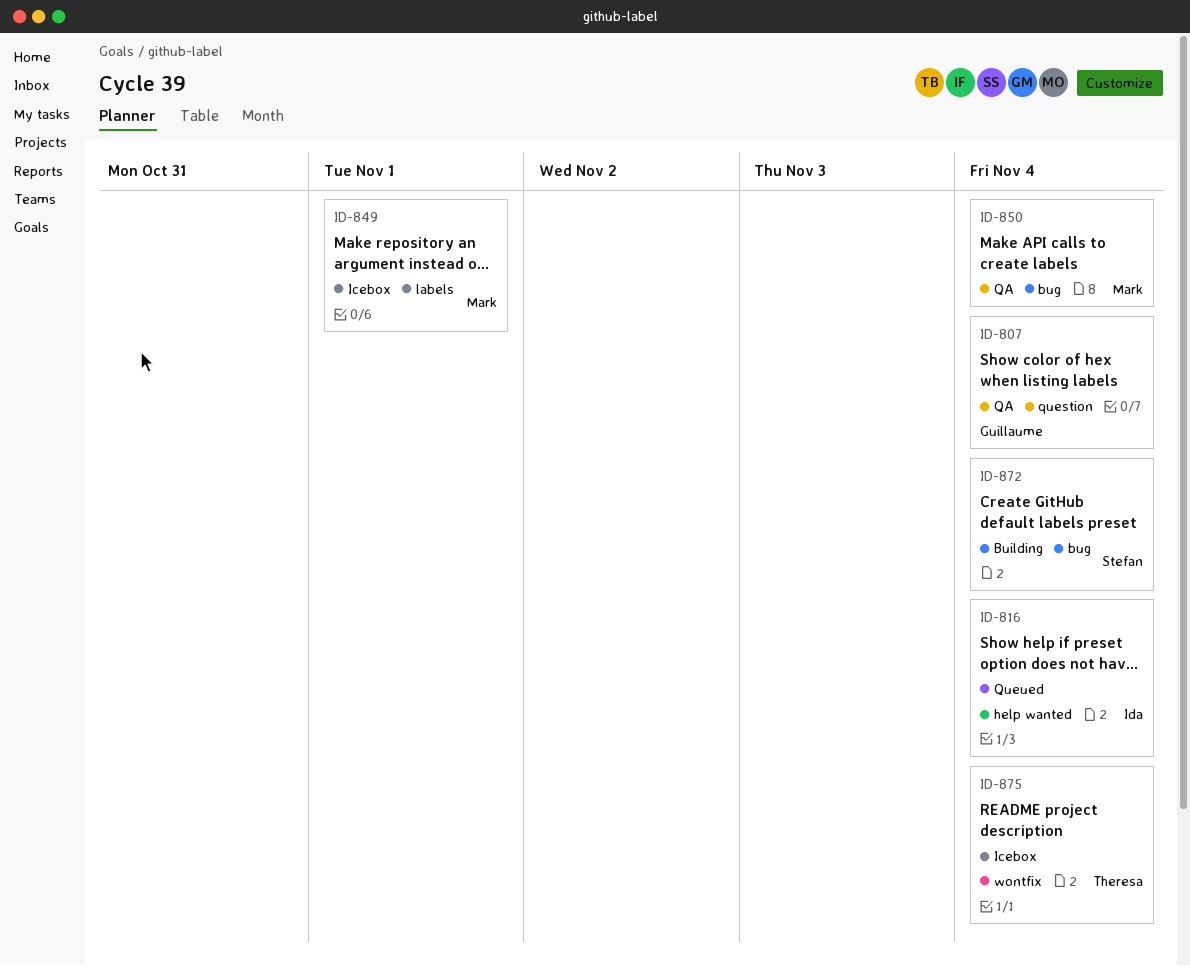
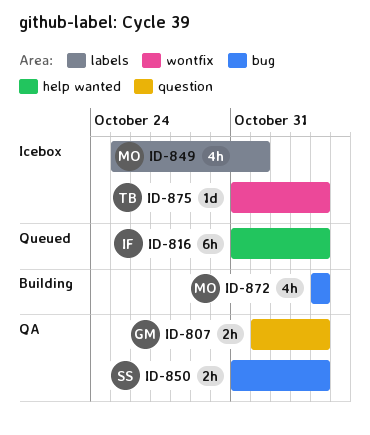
ID-850, owner: Mark -> Stefan
ID-872, owner: Stefan -> Mark

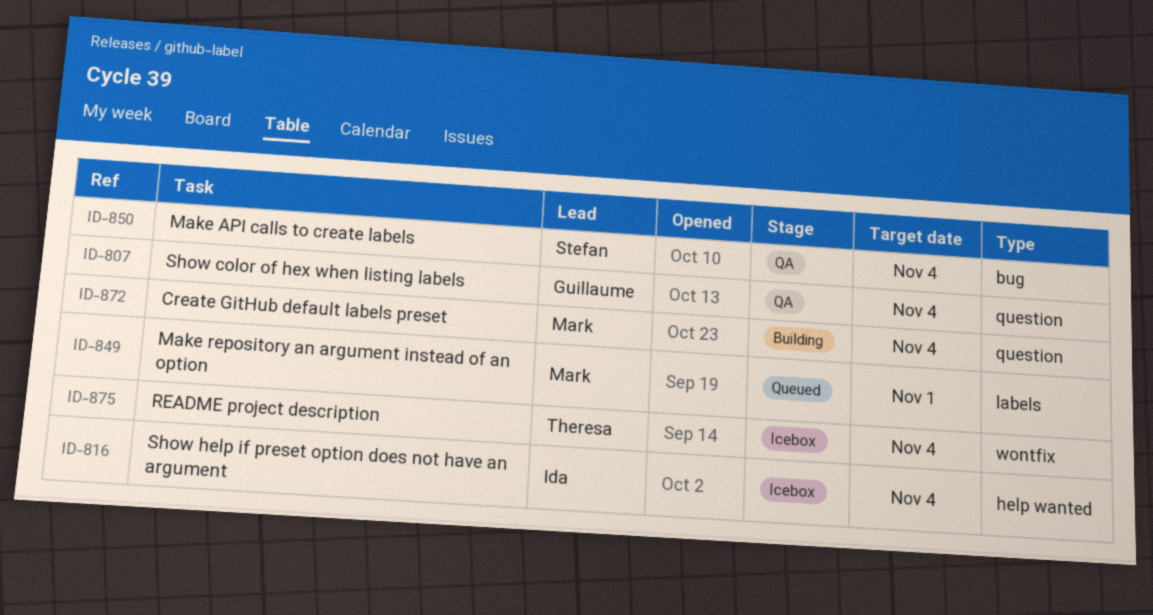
ID-816, status: Queued -> Icebox
ID-849, status: Icebox -> Queued
ID-872, label: bug -> question

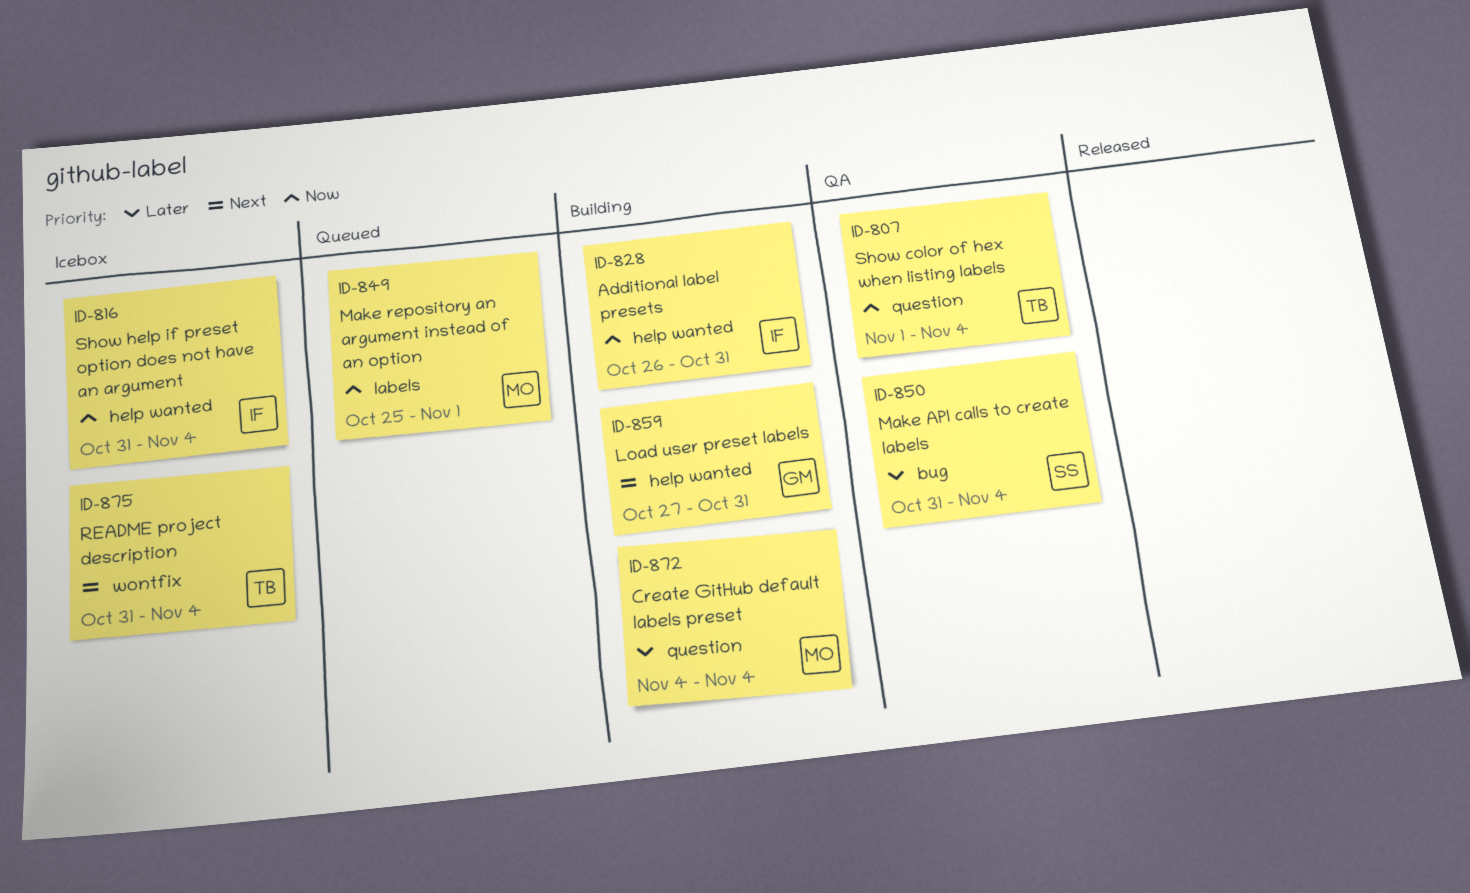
ID-807, owner: Guillaume -> Theresa
ID-828: none -> present
ID-859: none -> present

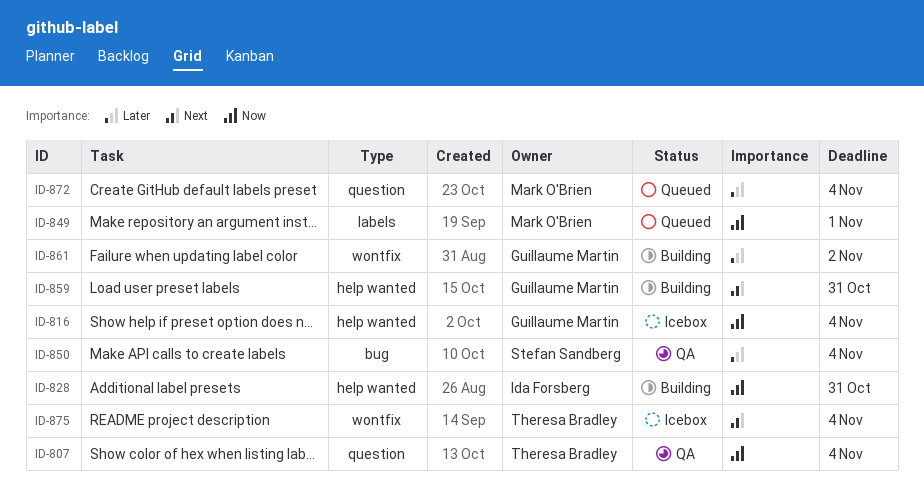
ID-816, owner: Ida Forsberg -> Guillaume Martin
ID-861: none -> present
ID-872, status: Building -> Queued

